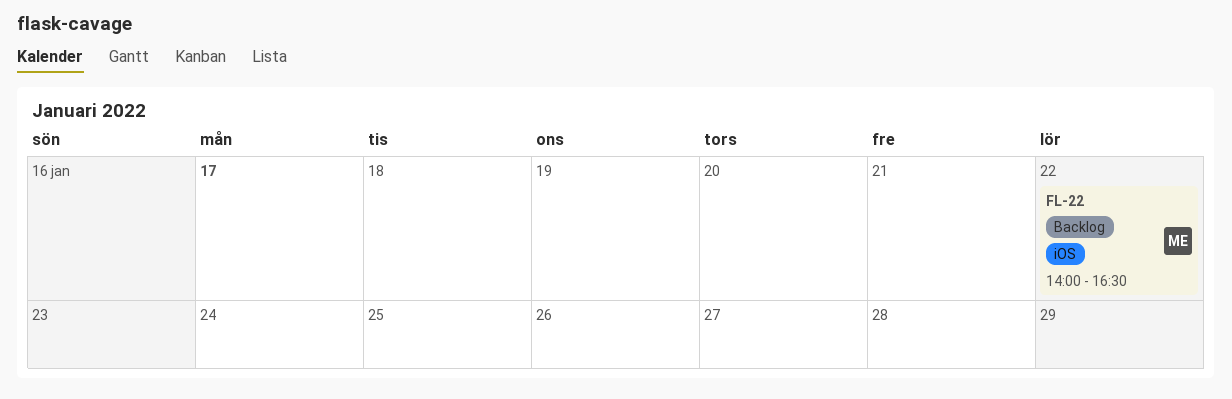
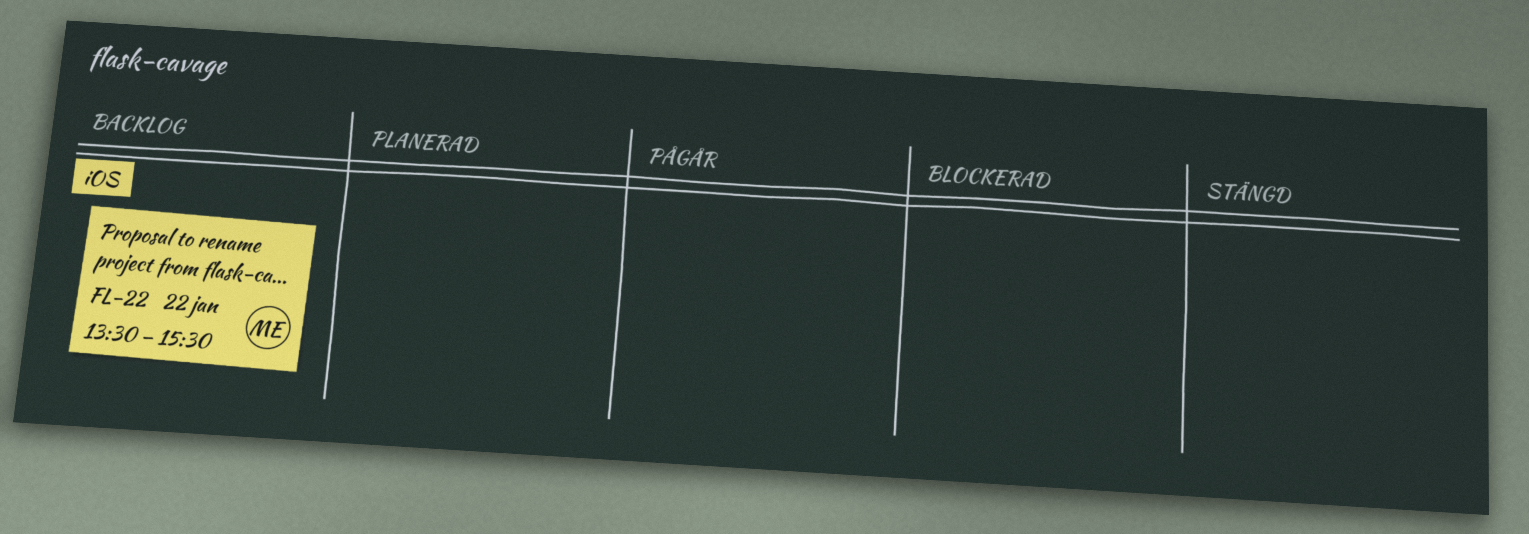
FL-22, begins: 14:00 -> 13:30
FL-22, ends: 16:30 -> 15:30

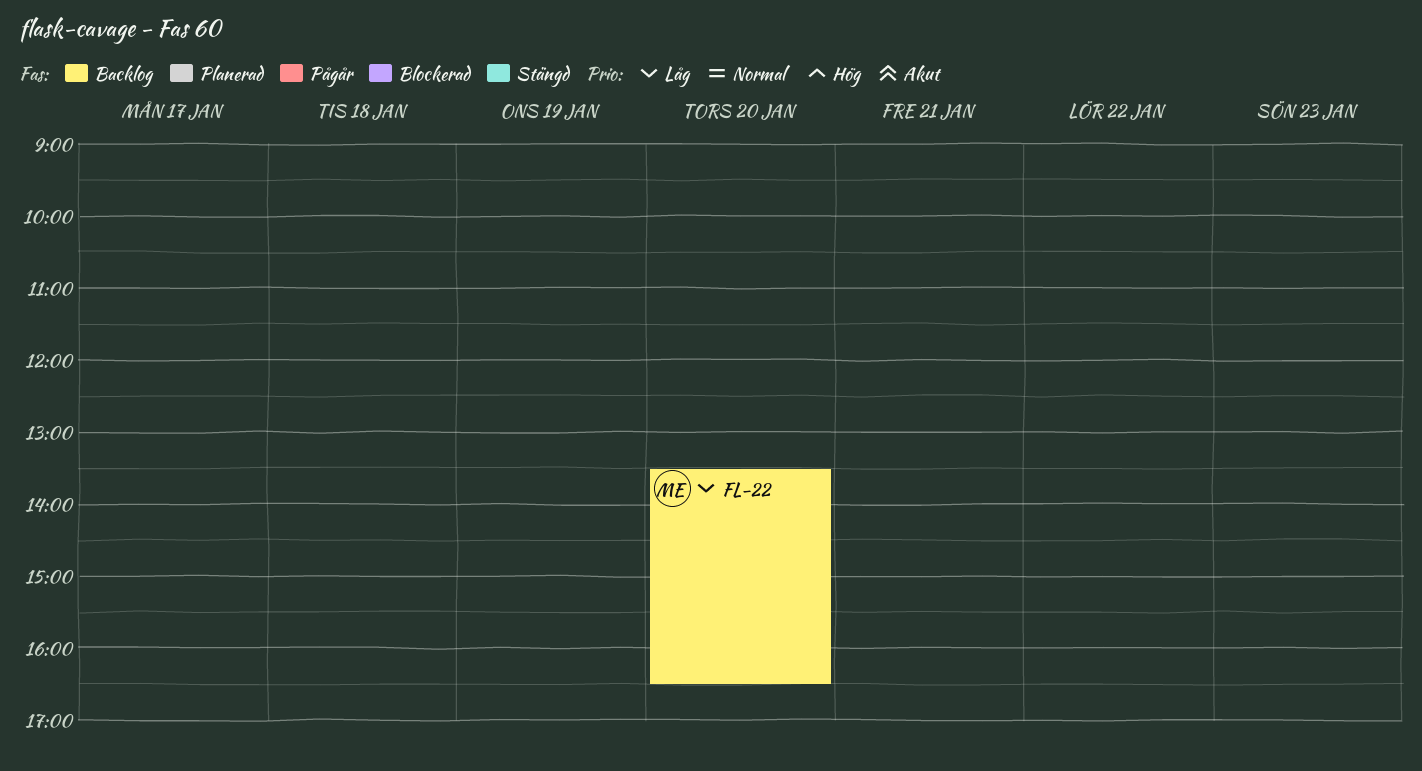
FL-22, day: Jan 22 -> Jan 20
FL-22, ends: 15:30 -> 16:30

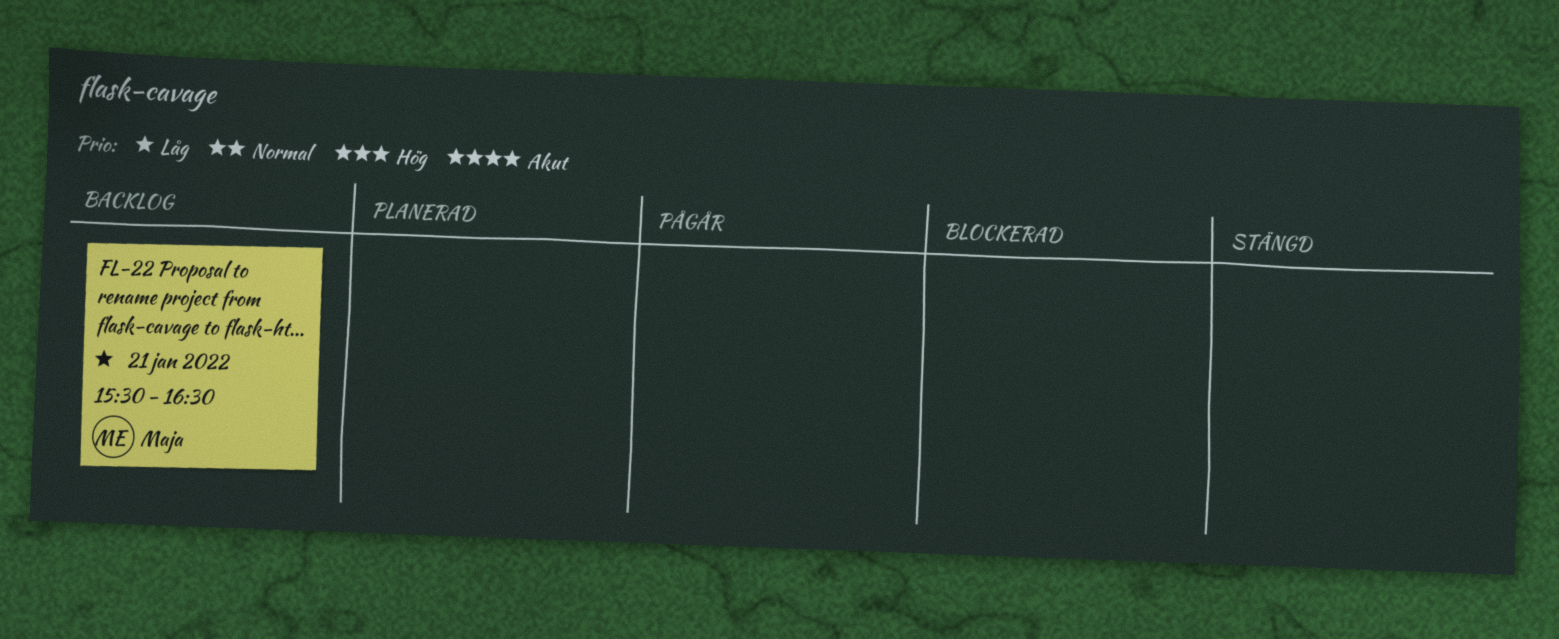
FL-22, day: Jan 20 -> Jan 21
FL-22, begins: 13:30 -> 15:30

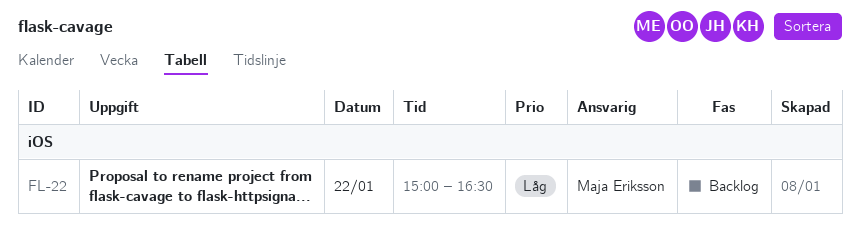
FL-22, day: Jan 21 -> Jan 22
FL-22, begins: 15:30 -> 15:00

